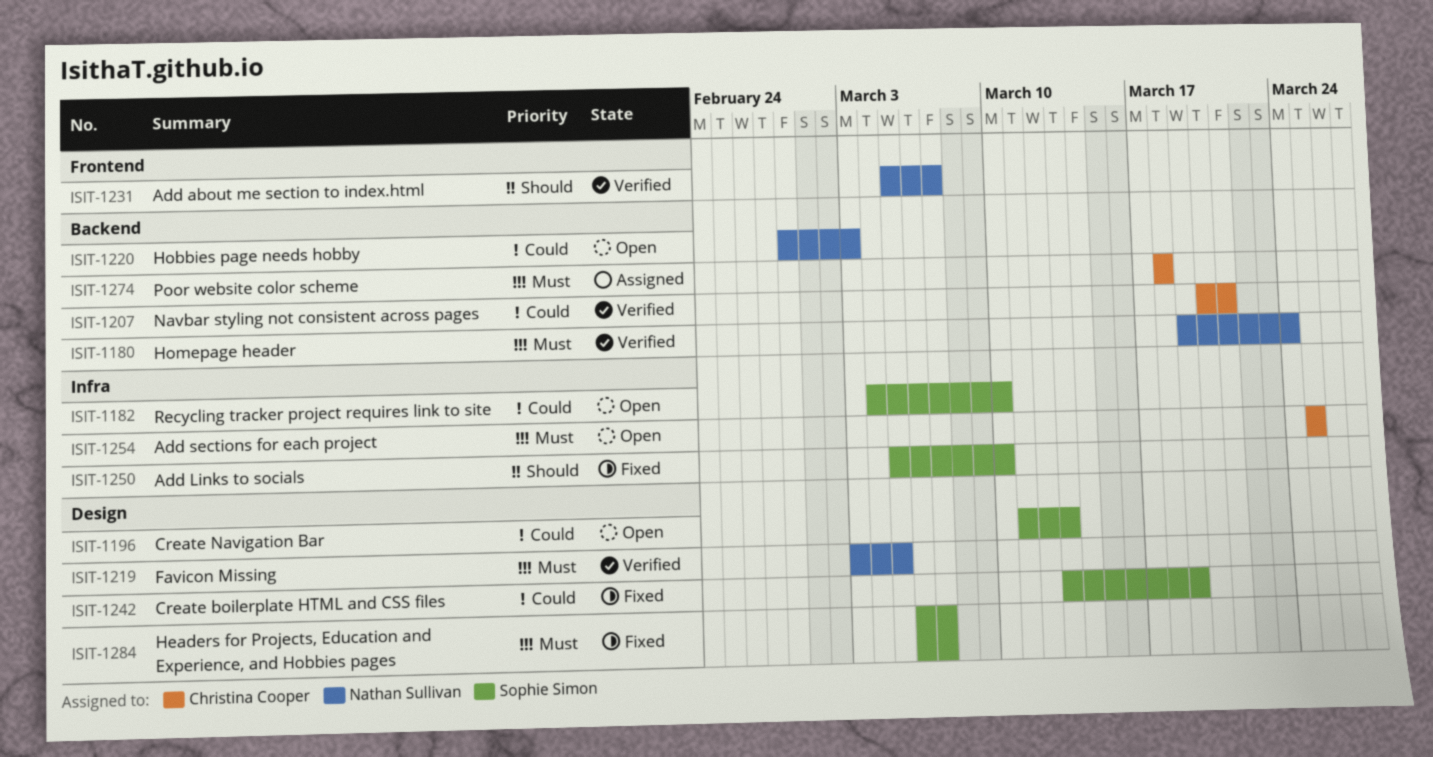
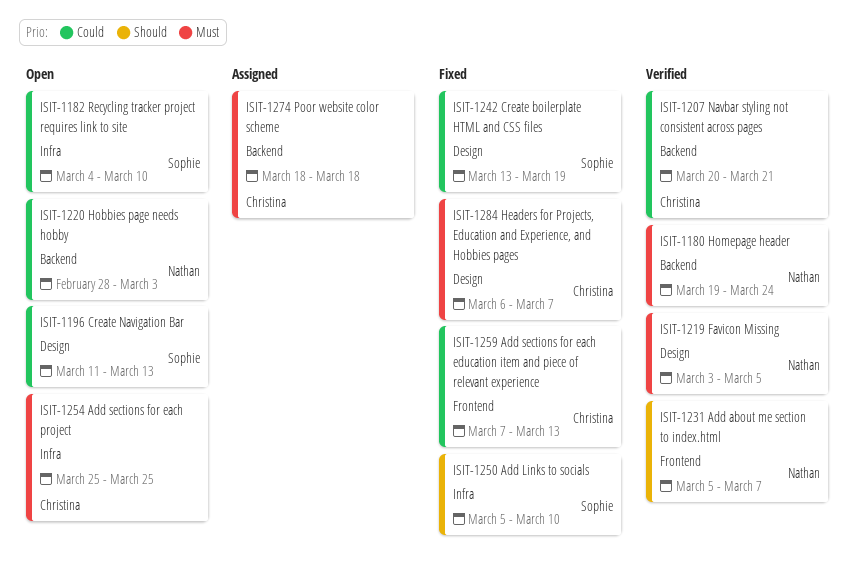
ISIT-1259: none -> present
ISIT-1284, owner: Sophie Simon -> Christina Cooper

